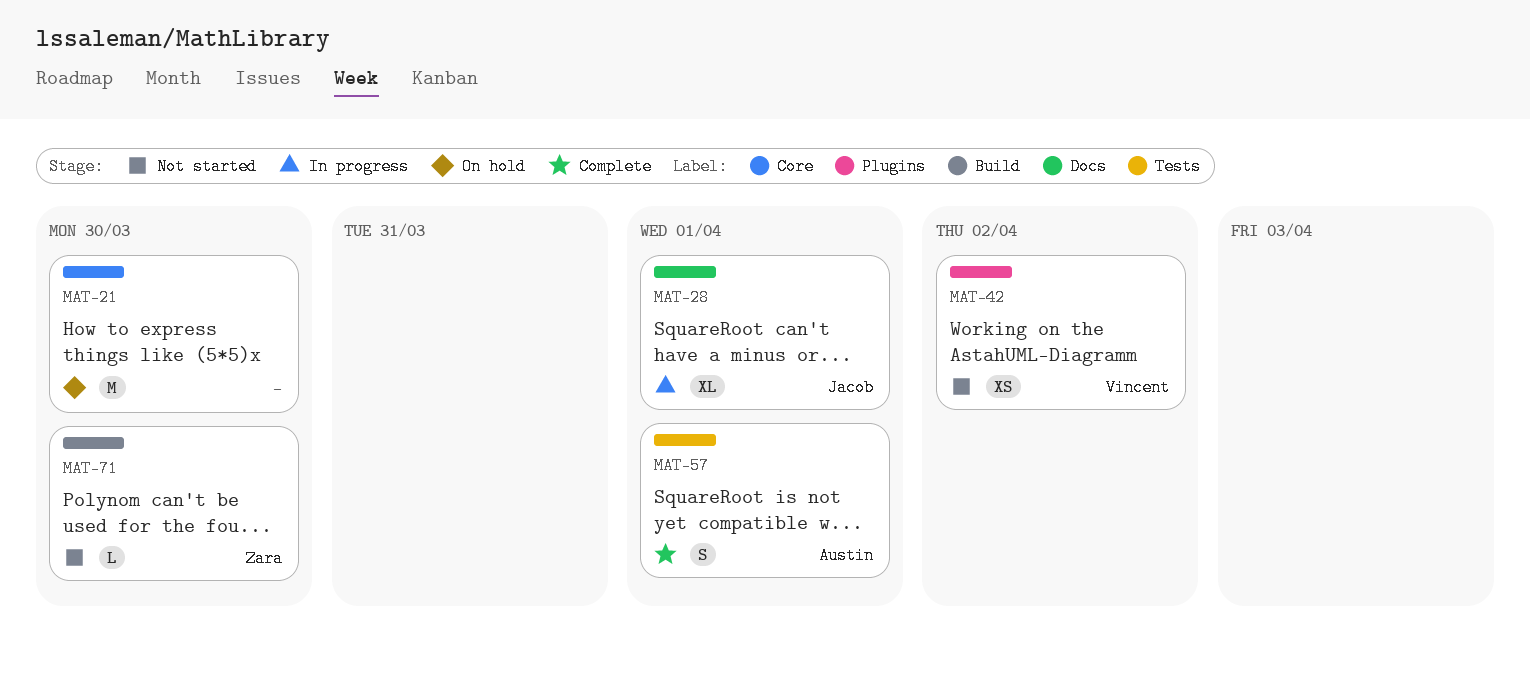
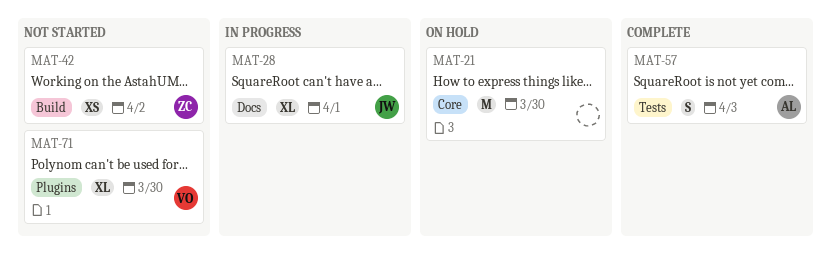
MAT-42, owner: Vincent -> Zara
MAT-42, label: Plugins -> Build
MAT-57, due: Apr 1 -> Apr 3
MAT-71, owner: Zara -> Vincent
MAT-71, label: Build -> Plugins
MAT-71, estimate: L -> XL

